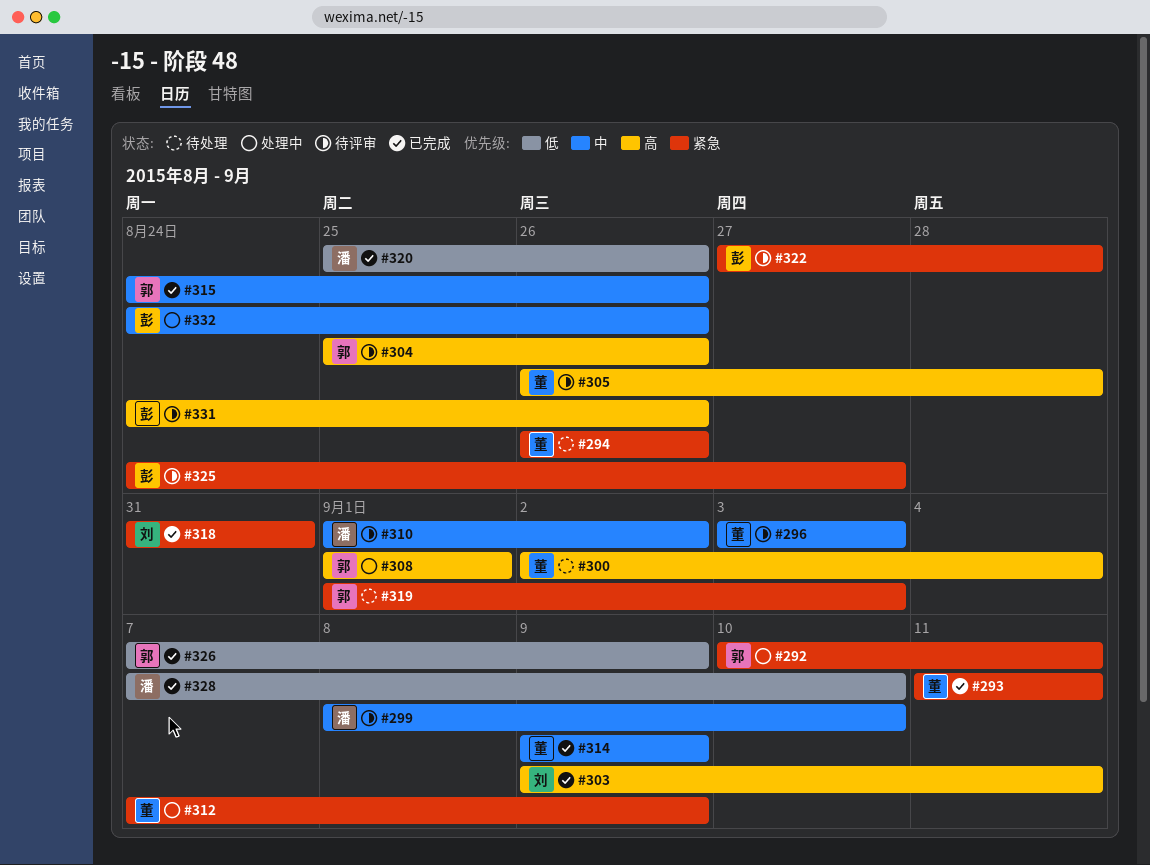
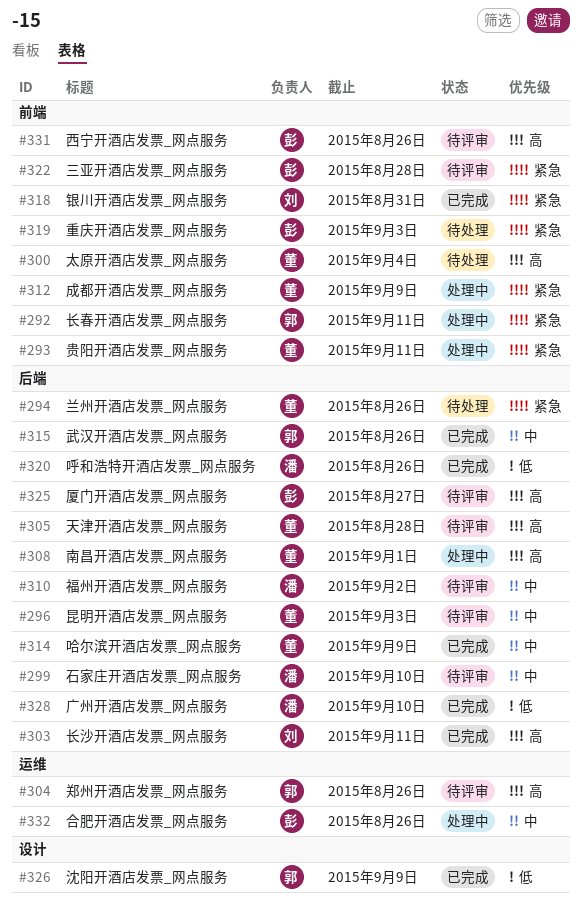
#293, status: 已完成 -> 处理中
#308, owner: 郭 -> 董
#319, owner: 郭 -> 彭
#325, priority: 紧急 -> 高

